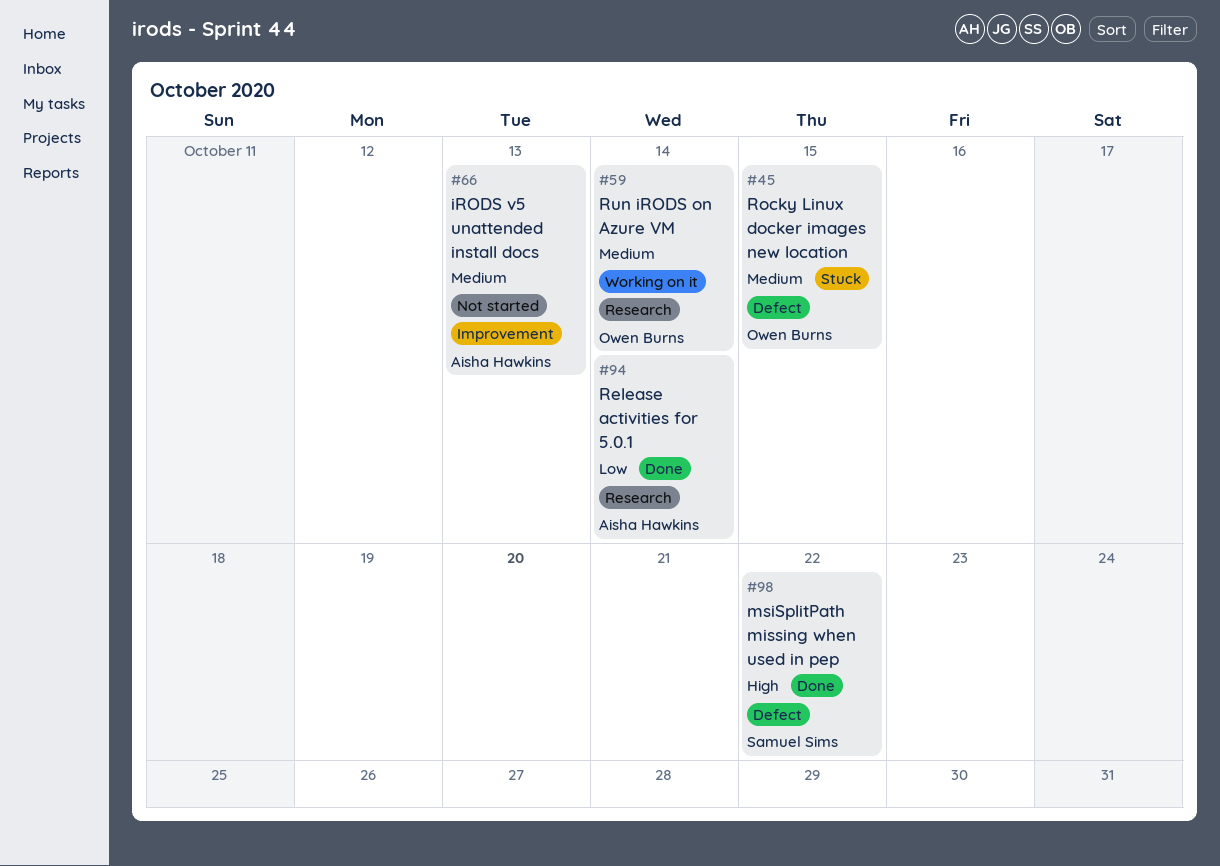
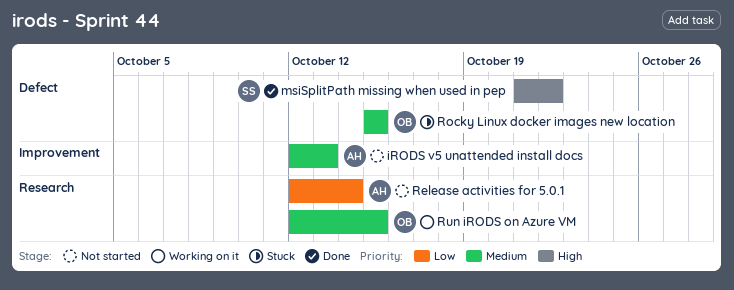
Release activities for 5.0.1, status: Done -> Not started
Run iRODS on Azure VM, due: Oct 14 -> Oct 15

